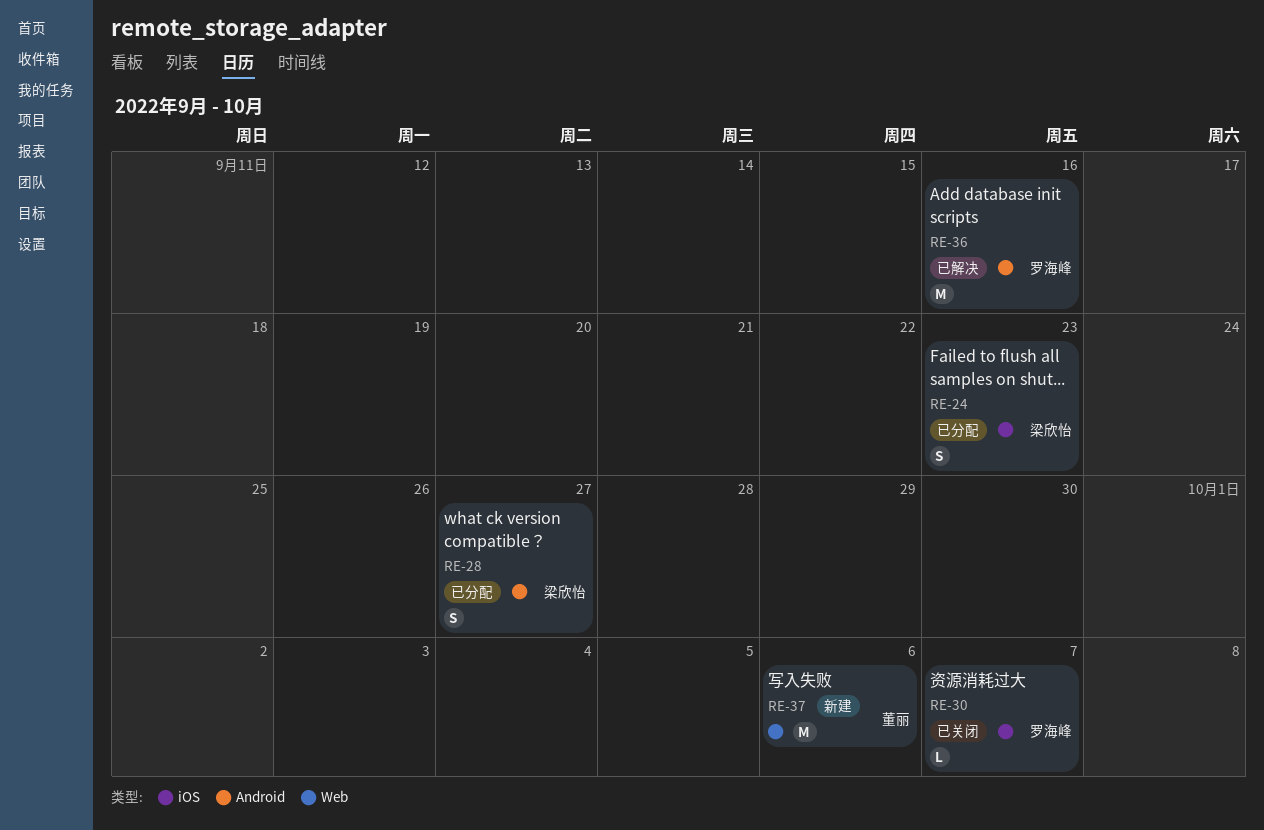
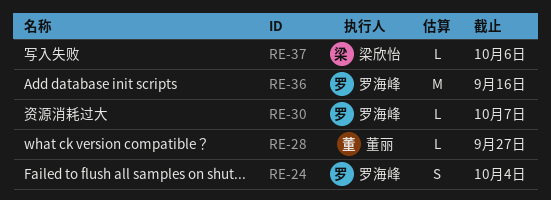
RE-24, owner: 梁欣怡 -> 罗海峰
RE-24, due: Sep 23 -> Oct 4
RE-28, owner: 梁欣怡 -> 董丽
RE-28, estimate: S -> L
RE-37, owner: 董丽 -> 梁欣怡
RE-37, estimate: M -> L

